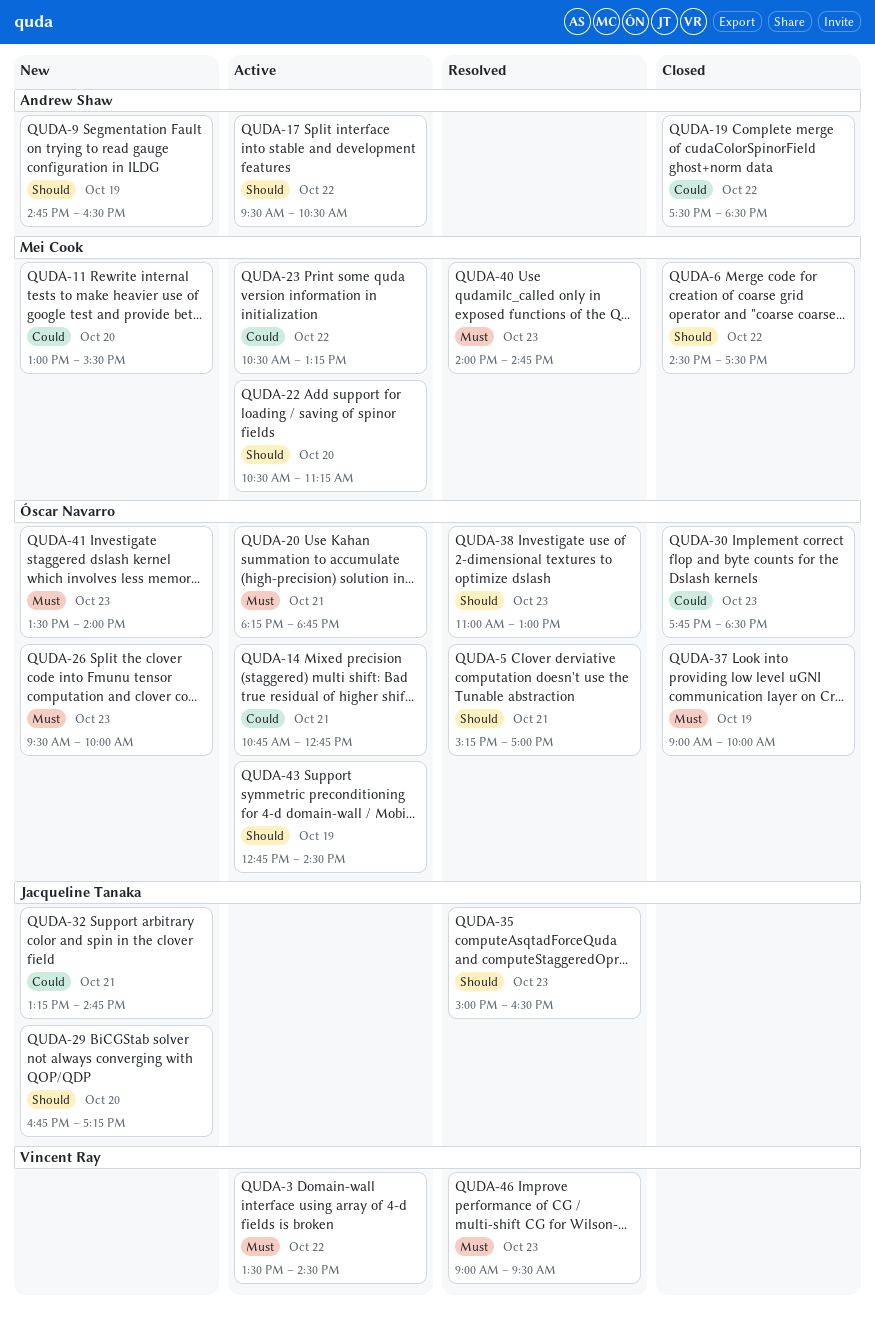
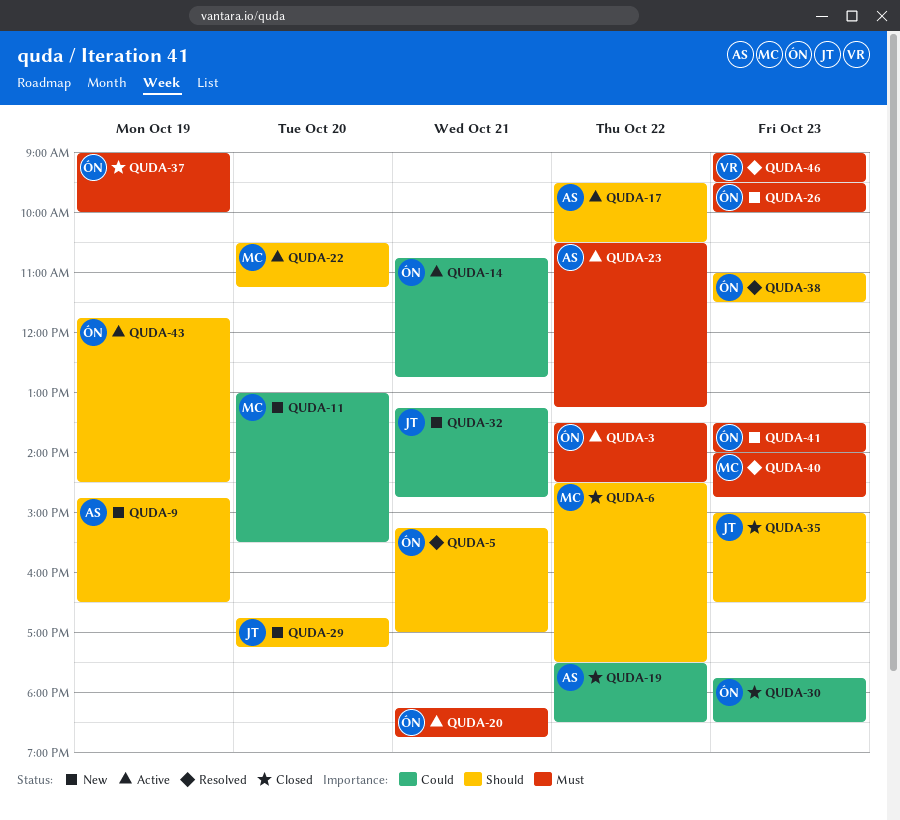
QUDA-3, owner: Vincent Ray -> Óscar Navarro
QUDA-23, owner: Mei Cook -> Andrew Shaw
QUDA-23, priority: Could -> Must
QUDA-35, status: Resolved -> Closed
QUDA-38, ends: 13:00 -> 11:30
QUDA-43, begins: 12:45 -> 11:45

